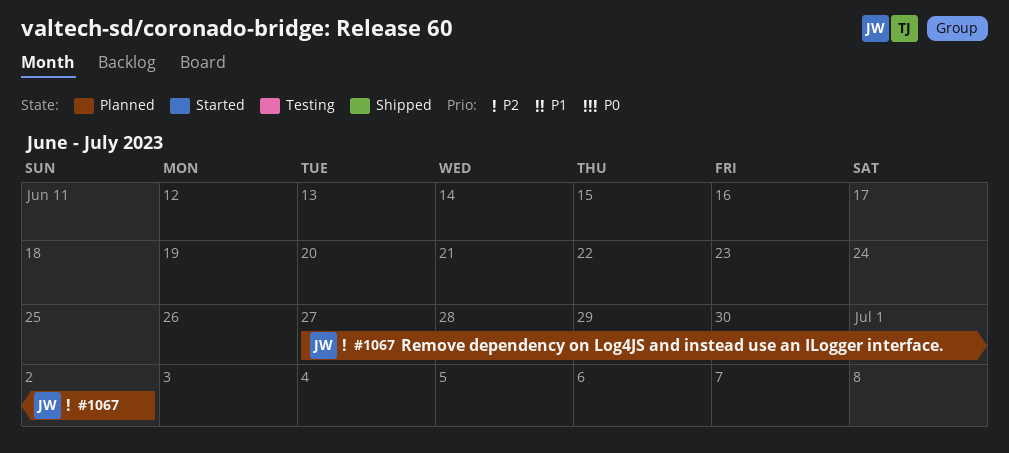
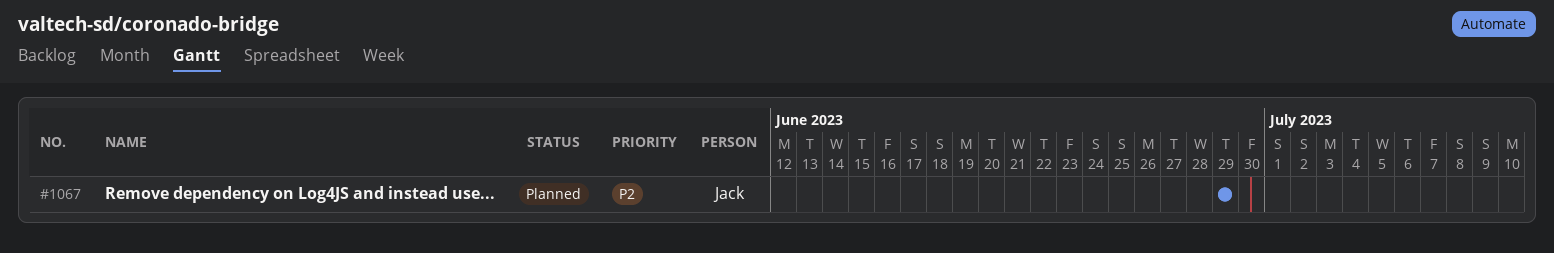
#1067, start: Jun 27 -> Jun 29
#1067, due: Jul 2 -> Jun 29

